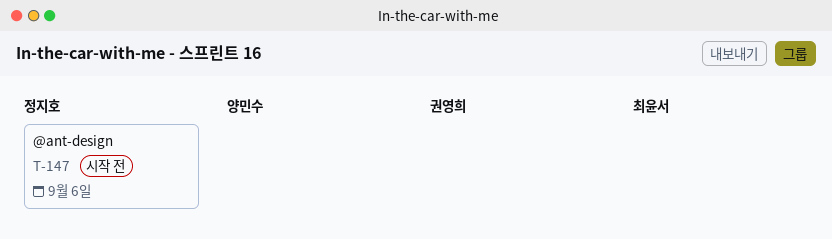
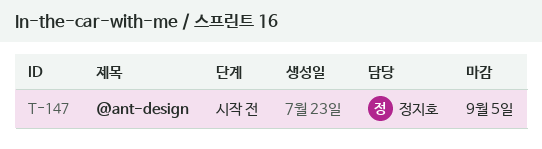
T-147, due: Sep 6 -> Sep 5

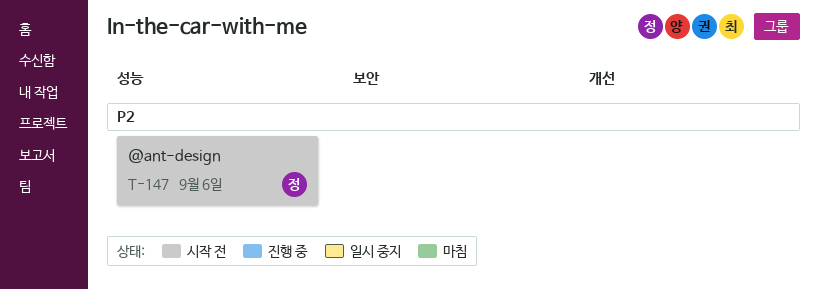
T-147, due: Sep 5 -> Sep 6

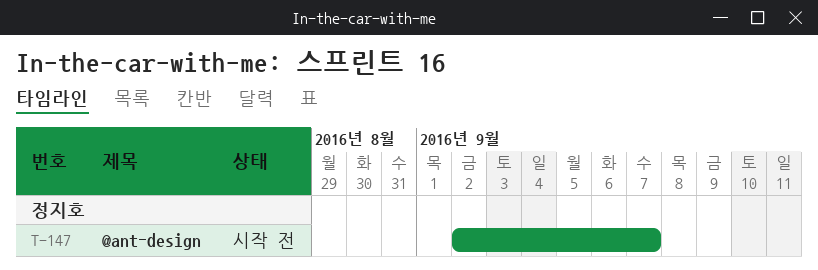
T-147, due: Sep 6 -> Sep 7

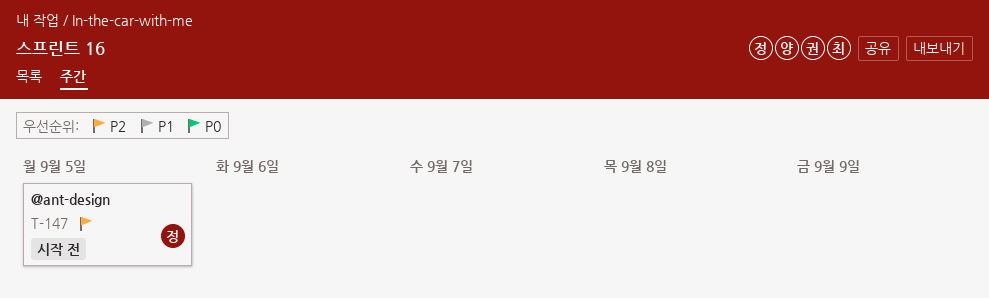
T-147, due: Sep 7 -> Sep 5

